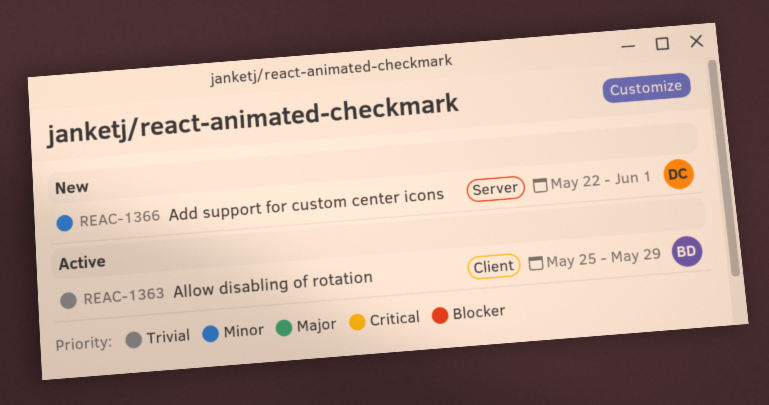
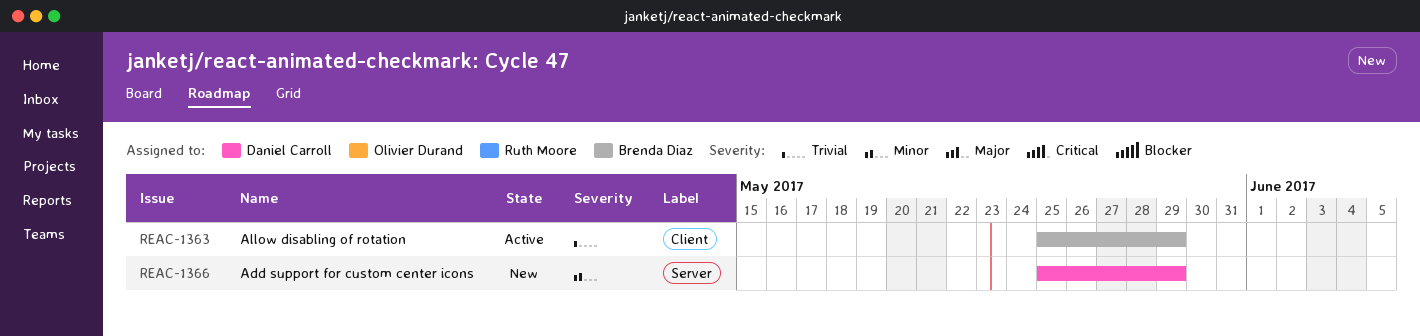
REAC-1366, start: May 22 -> May 25
REAC-1366, due: Jun 1 -> May 29

